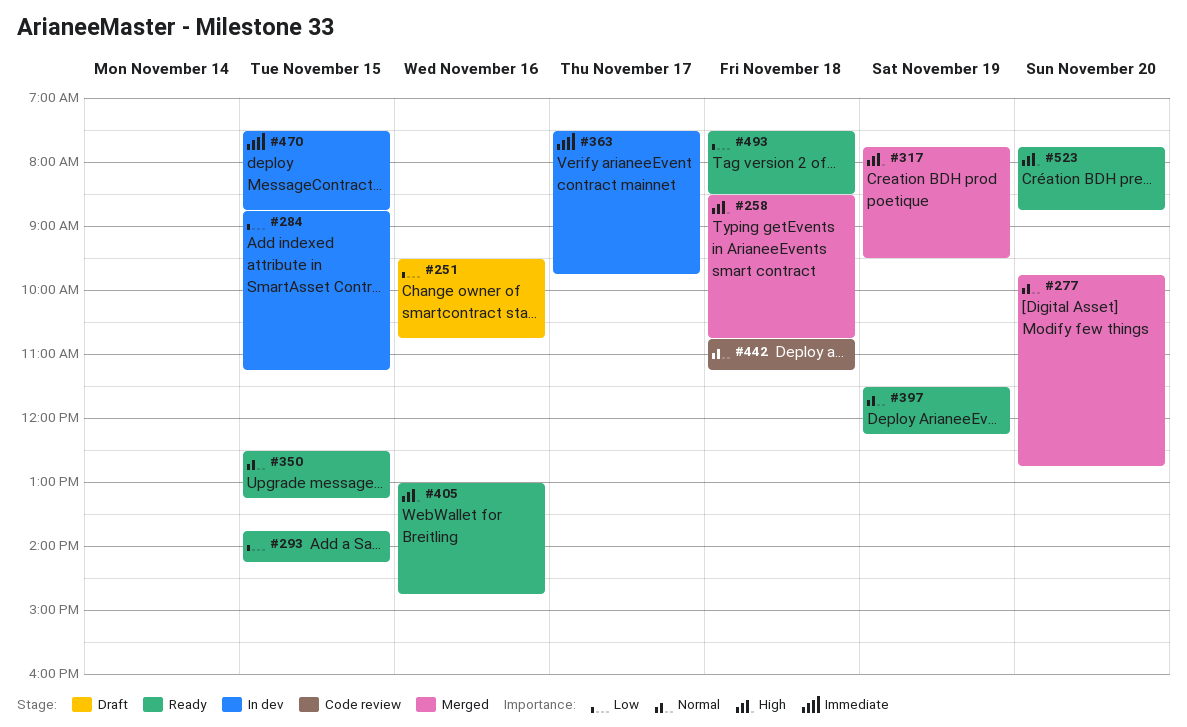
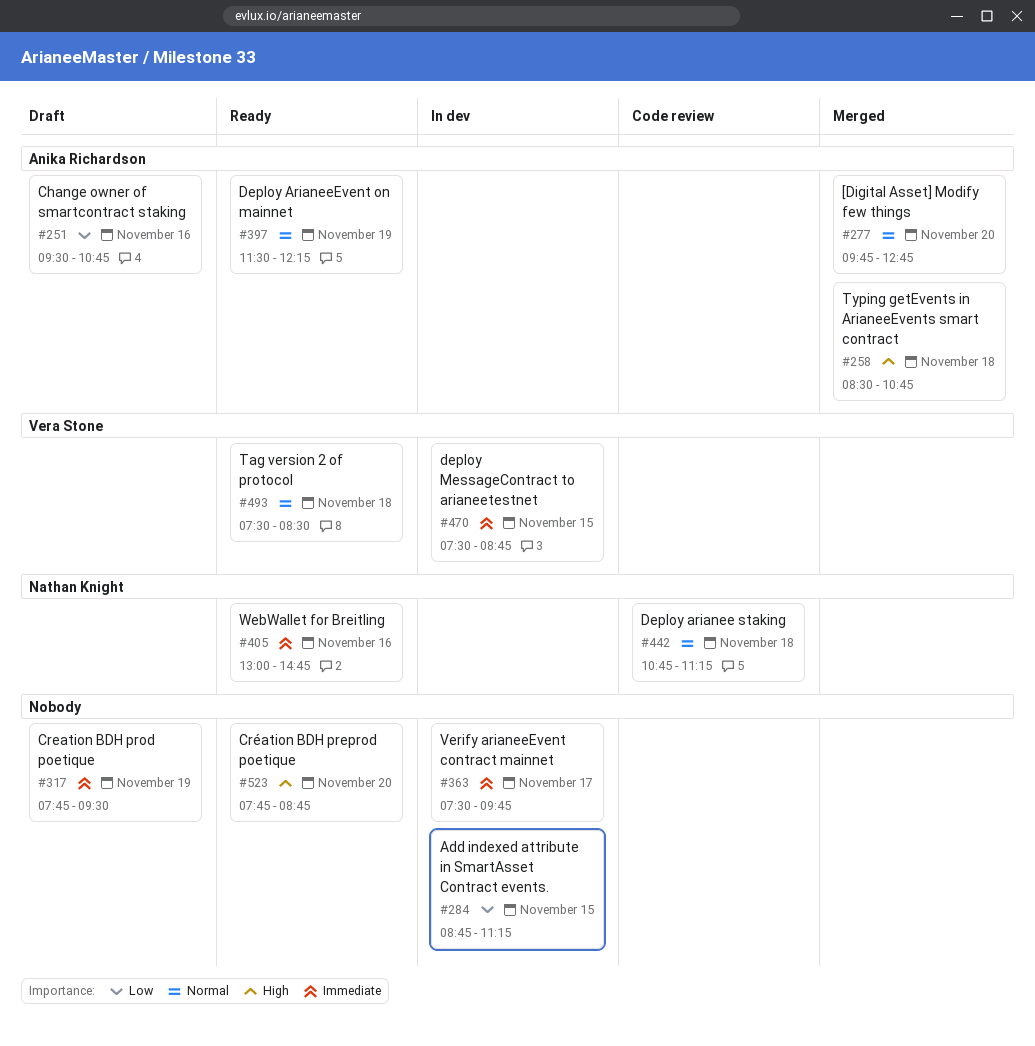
#293: present -> none
#317, status: Merged -> Draft
#317, priority: High -> Immediate
#350: present -> none
#405, priority: High -> Immediate
#493, priority: Low -> Normal

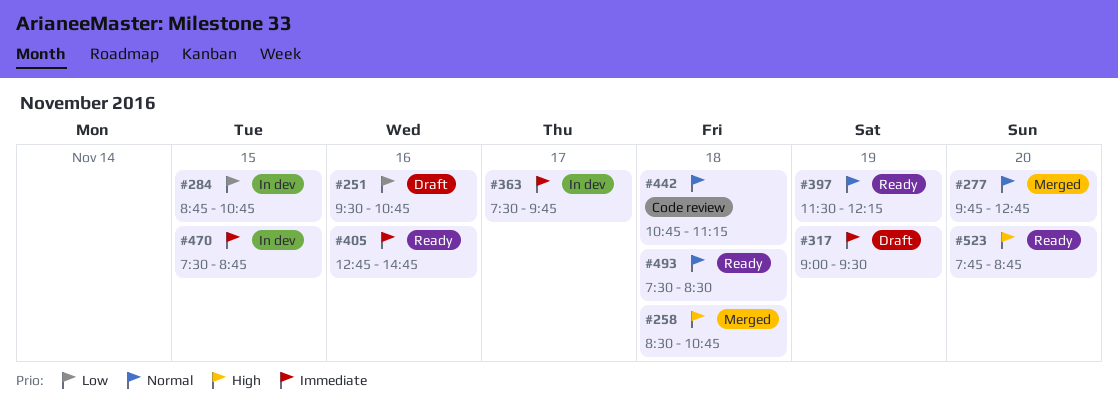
#284, ends: 11:15 -> 10:45
#317, begins: 07:45 -> 09:00
#405, begins: 13:00 -> 12:45

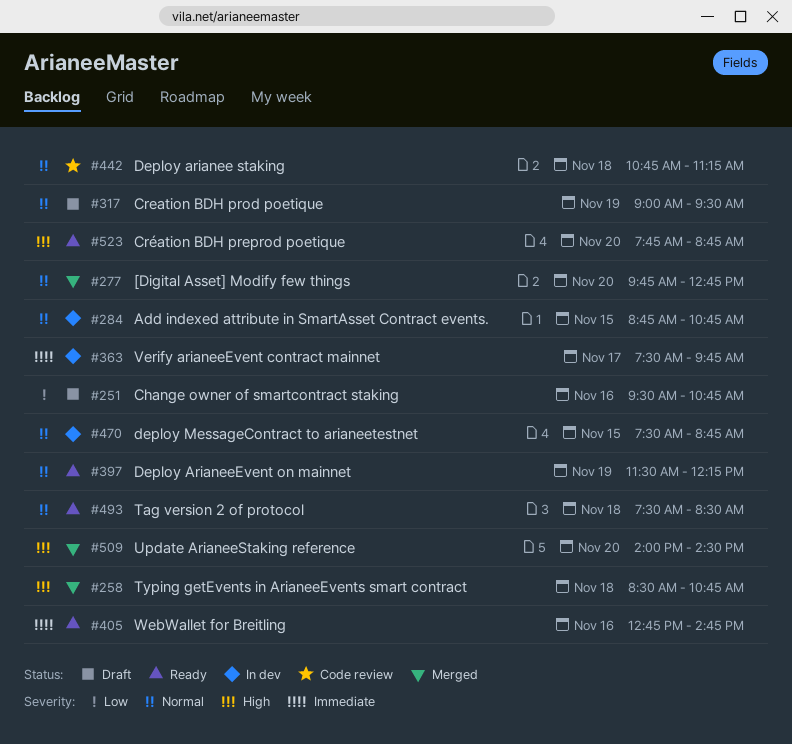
#284, priority: Low -> Normal
#317, priority: Immediate -> Normal
#470, priority: Immediate -> Normal
#509: none -> present

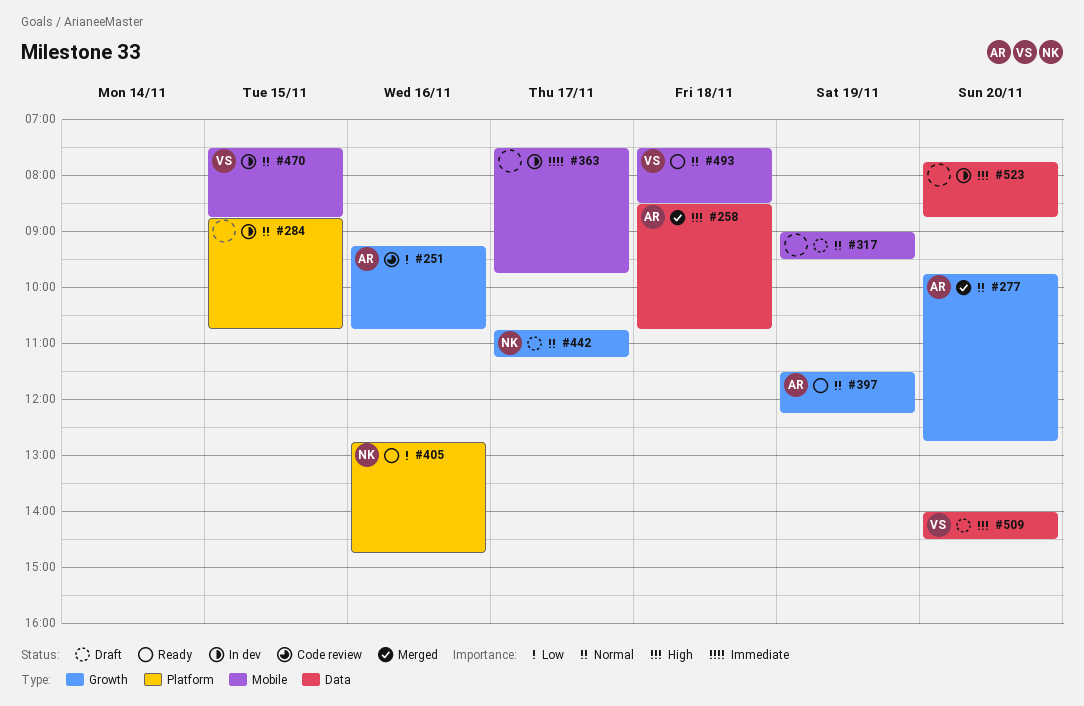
#251, status: Draft -> Code review
#251, begins: 09:30 -> 09:15
#405, priority: Immediate -> Low
#442, status: Code review -> Draft
#442, day: Nov 18 -> Nov 17
#509, status: Merged -> Draft
#523, status: Ready -> In dev

